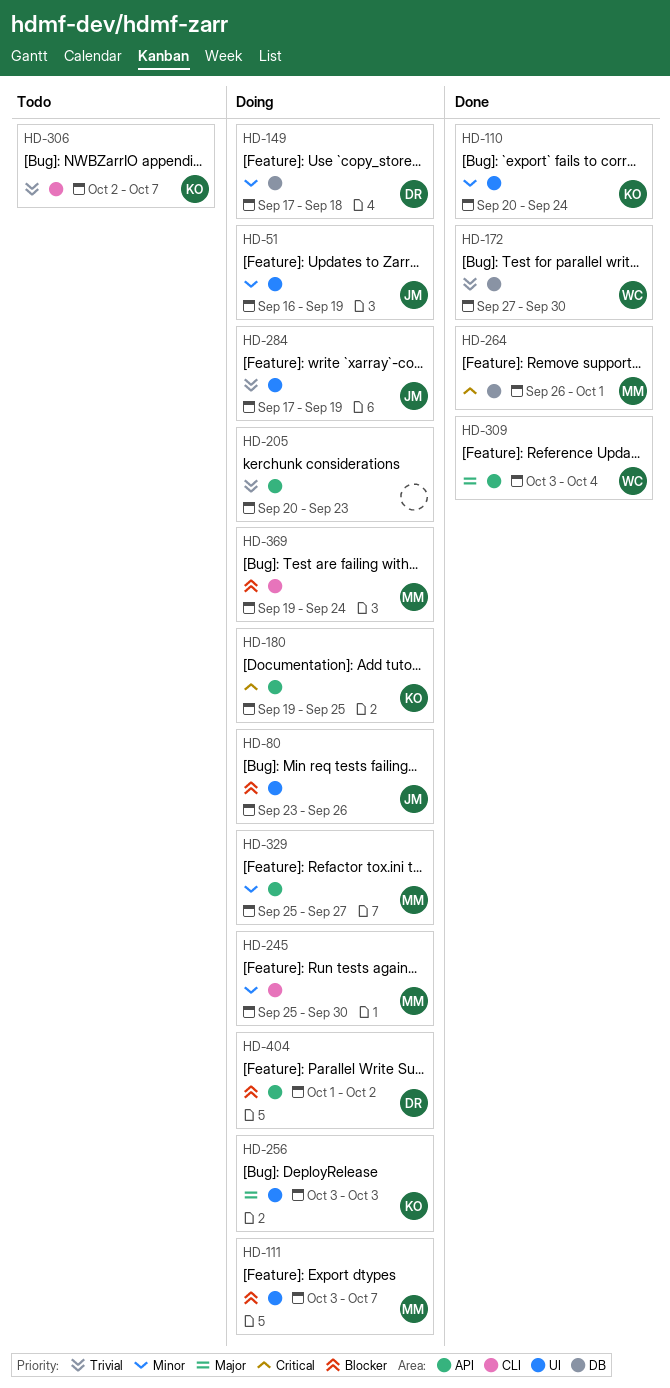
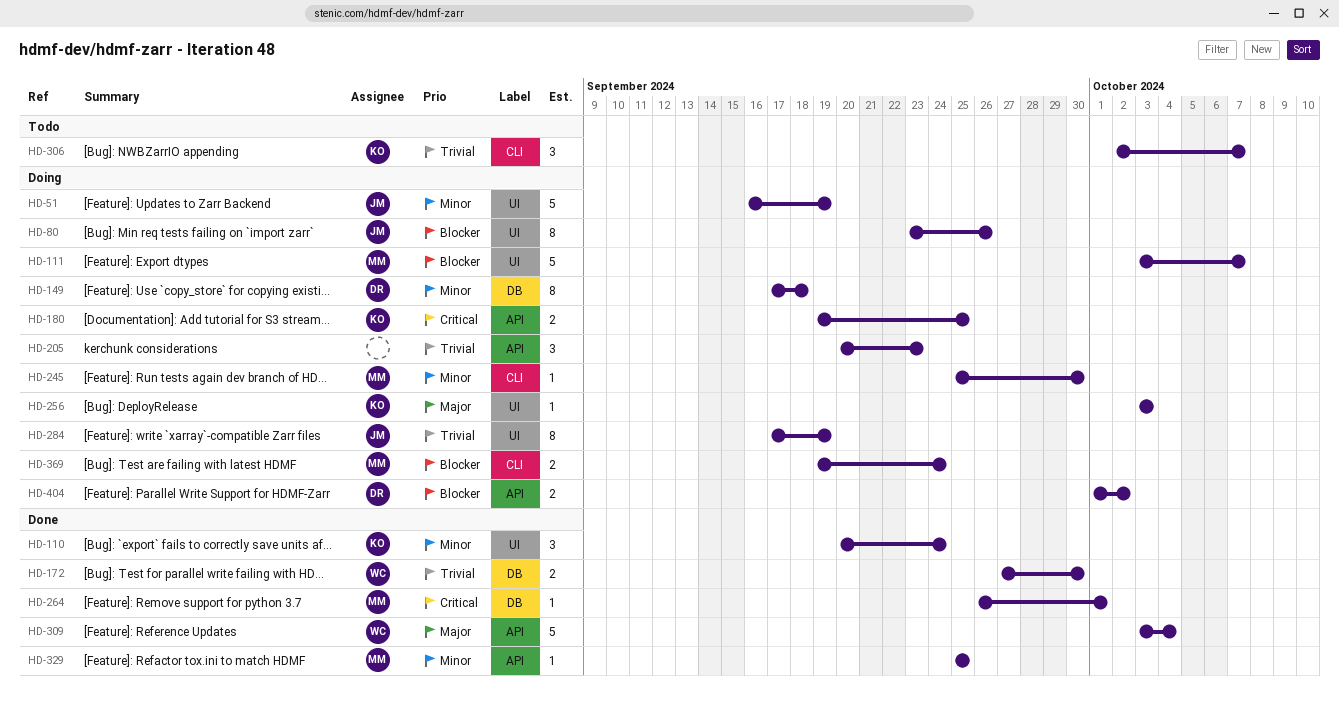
HD-329, status: Doing -> Done
HD-329, due: Sep 27 -> Sep 25

